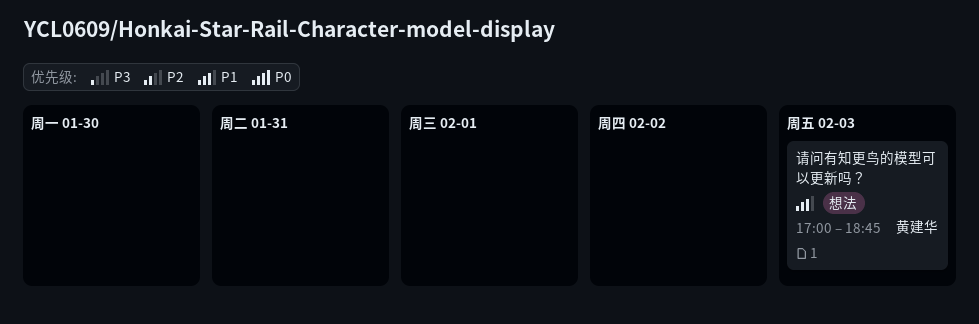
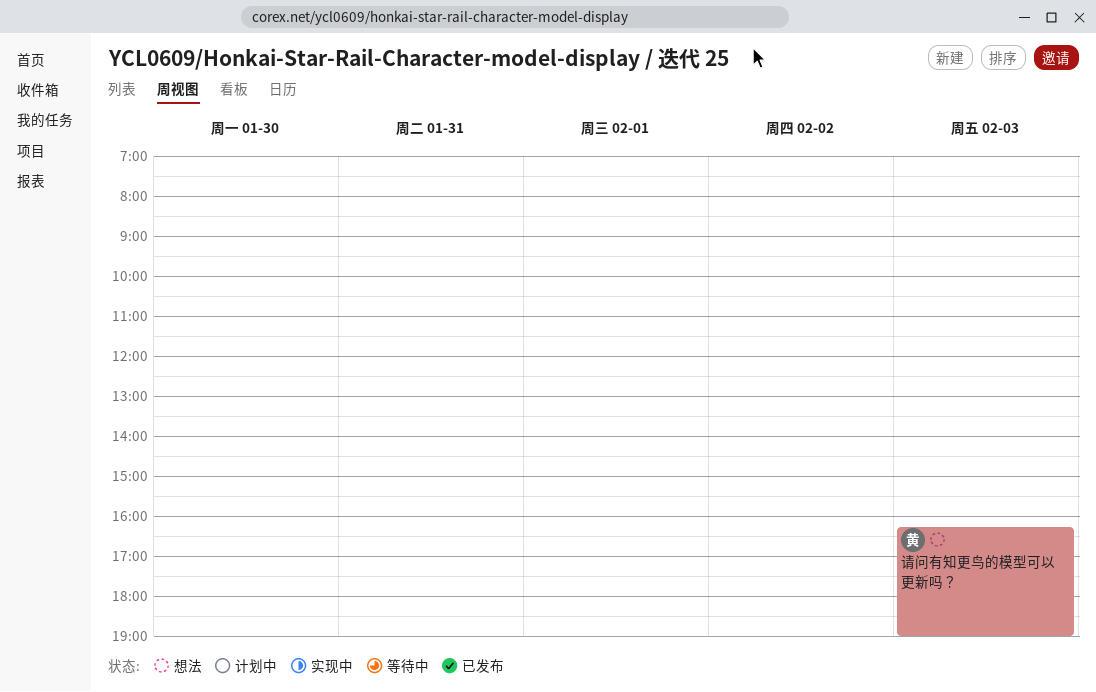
请问有知更鸟的模型可以更新吗？, begins: 17:00 -> 16:15
请问有知更鸟的模型可以更新吗？, ends: 18:45 -> 19:00

